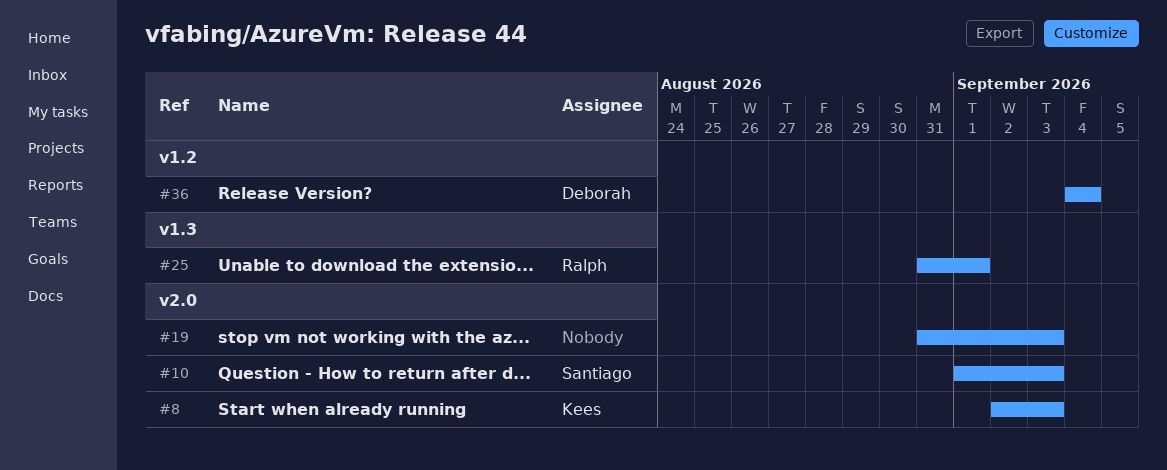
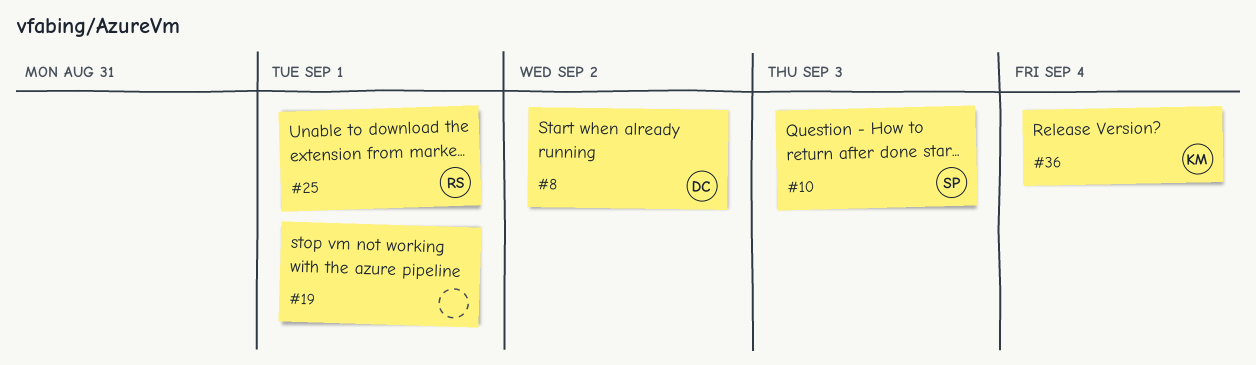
#8, owner: Kees -> Deborah
#8, due: Sep 3 -> Sep 2
#19, due: Sep 3 -> Sep 1
#36, owner: Deborah -> Kees

